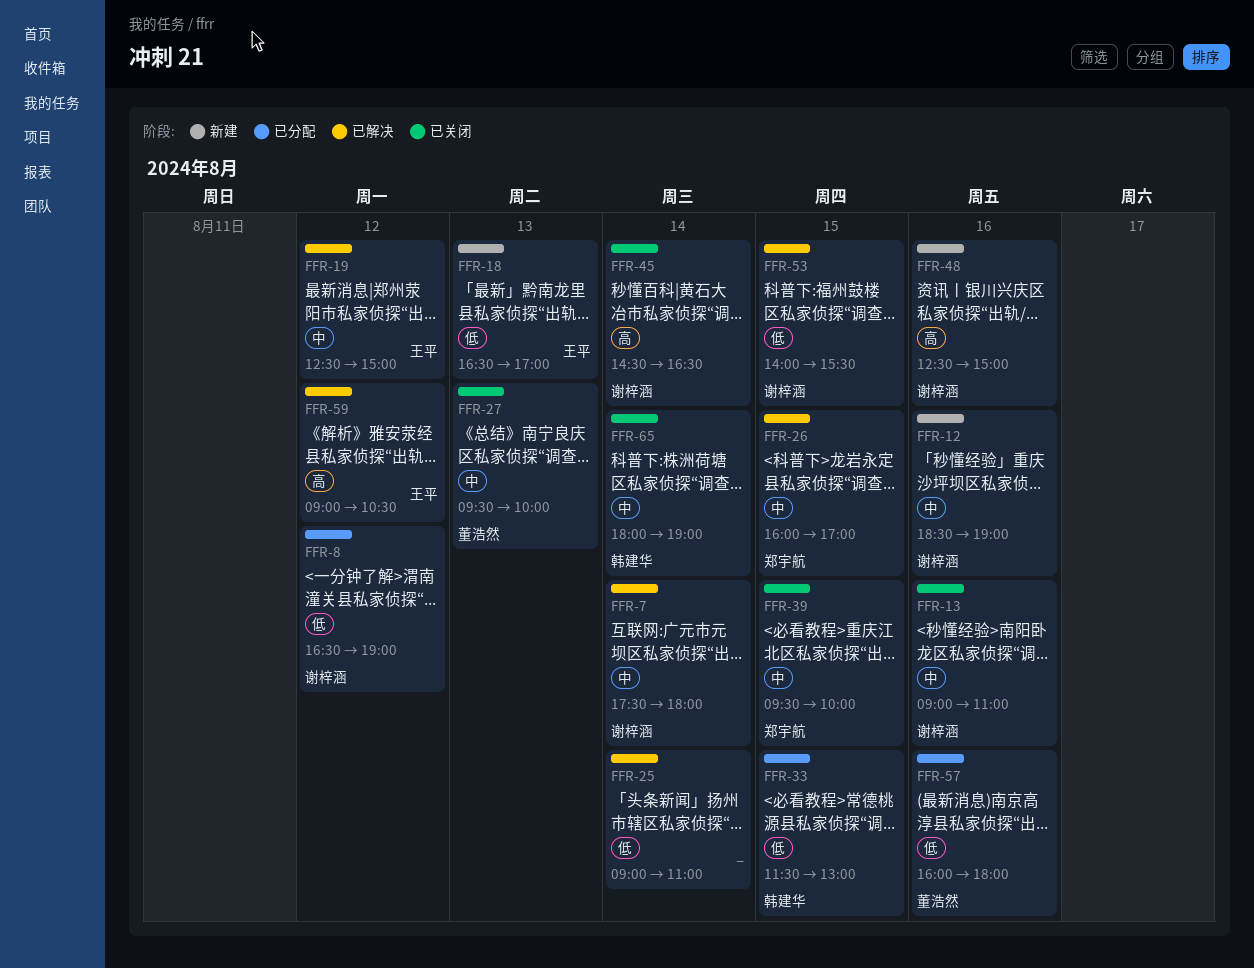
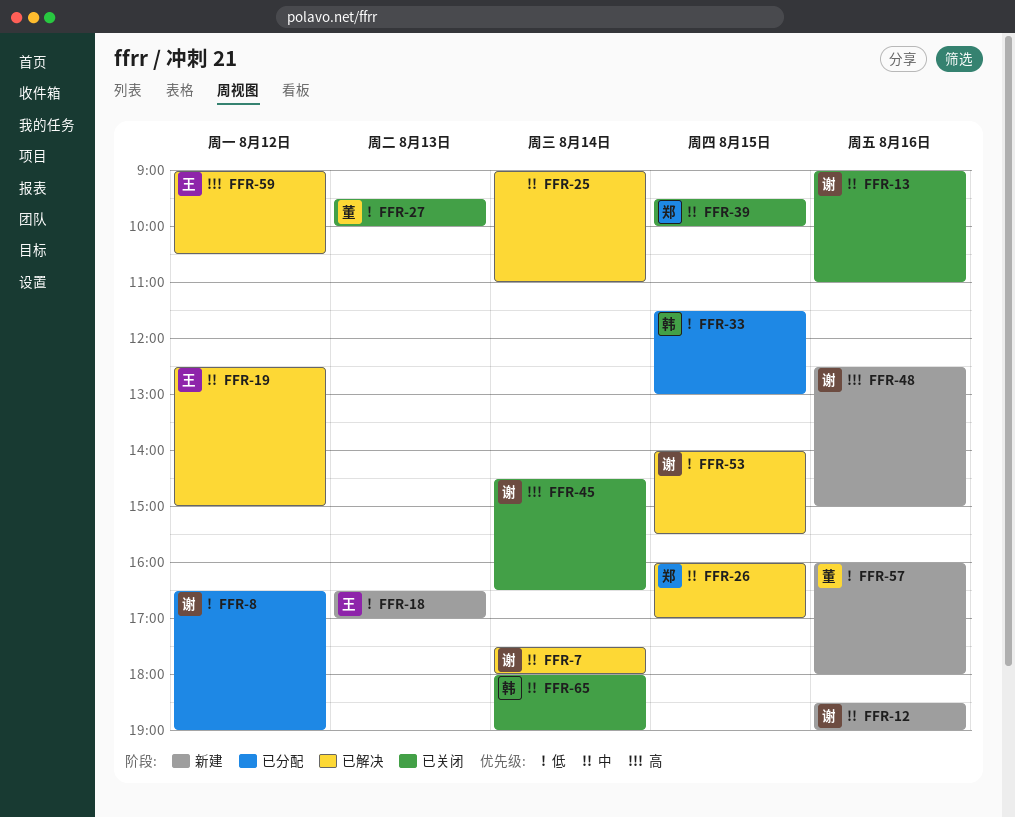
FFR-25, priority: 低 -> 中
FFR-27, priority: 中 -> 低
FFR-57, status: 已分配 -> 新建

